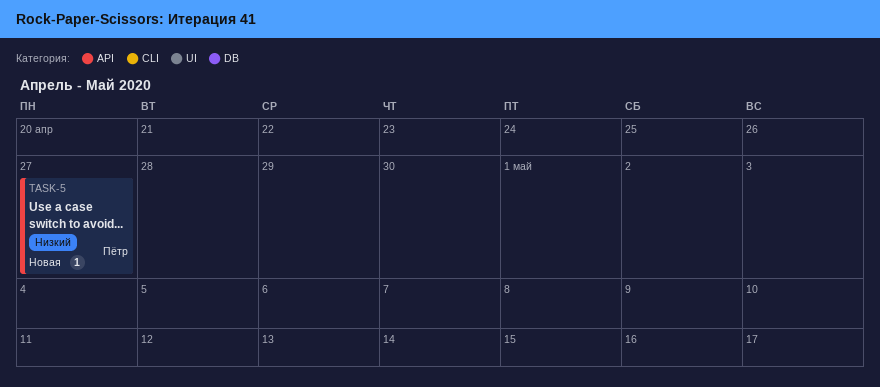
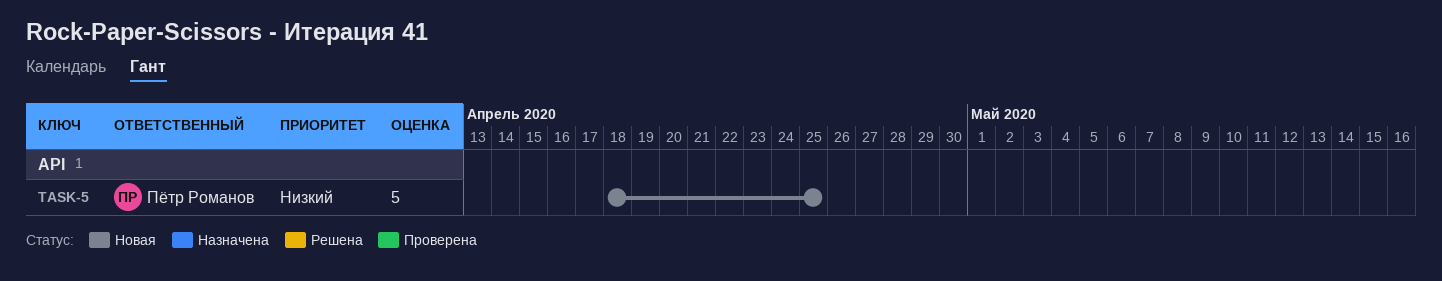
TASK-5, estimate: 1 -> 5
TASK-5, due: Apr 27 -> Apr 25

